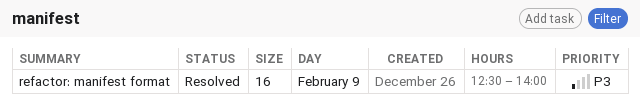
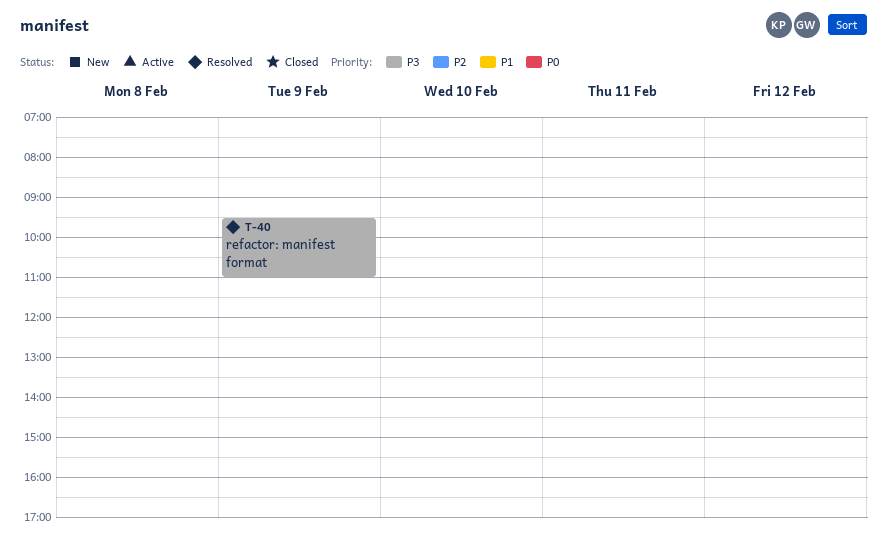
refactor: manifest format, begins: 12:30 -> 09:30
refactor: manifest format, ends: 14:00 -> 11:00

